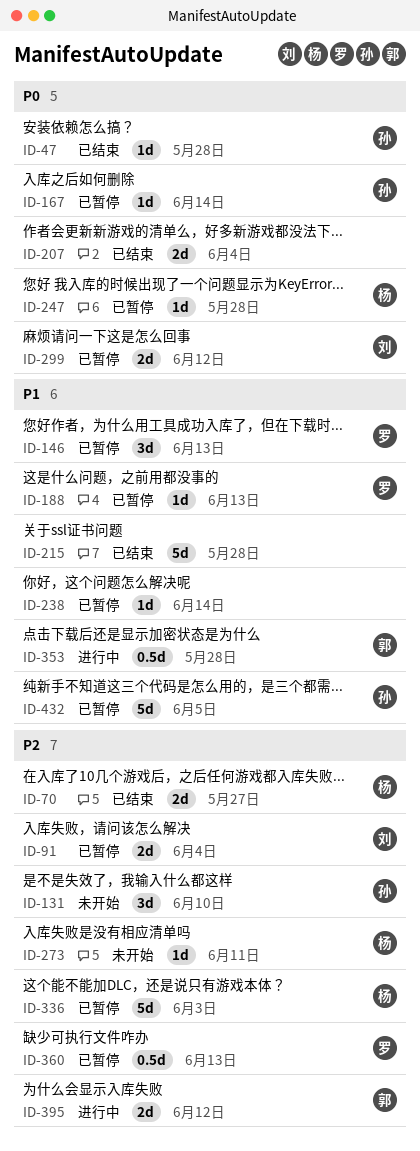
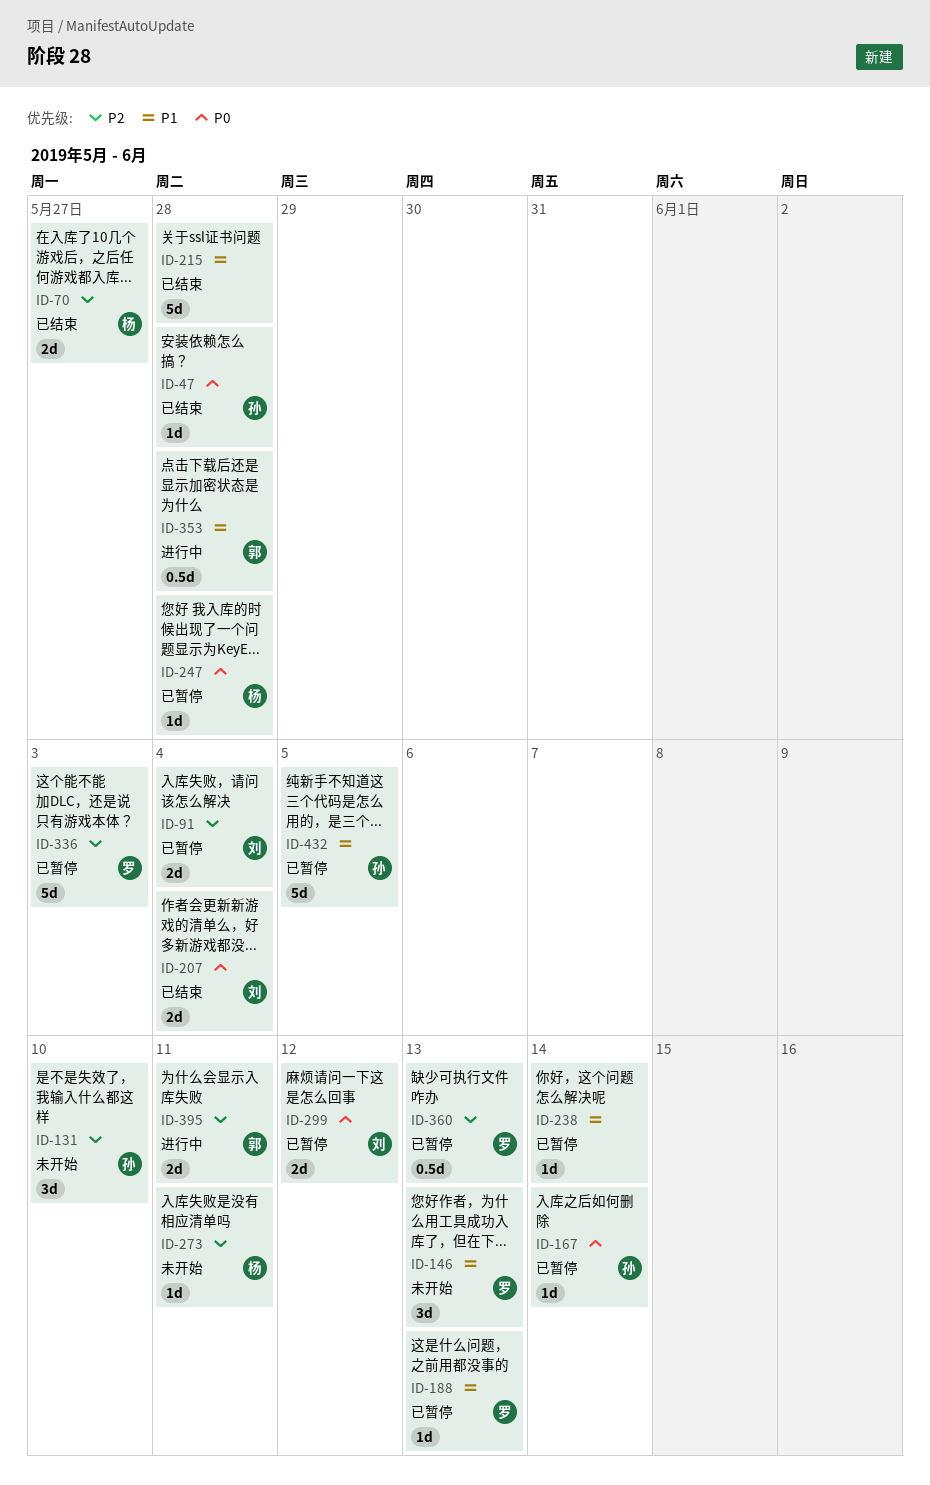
ID-146, status: 已暂停 -> 未开始
ID-207, owner: none -> 刘
ID-336, owner: 杨 -> 罗
ID-395, due: Jun 12 -> Jun 11

